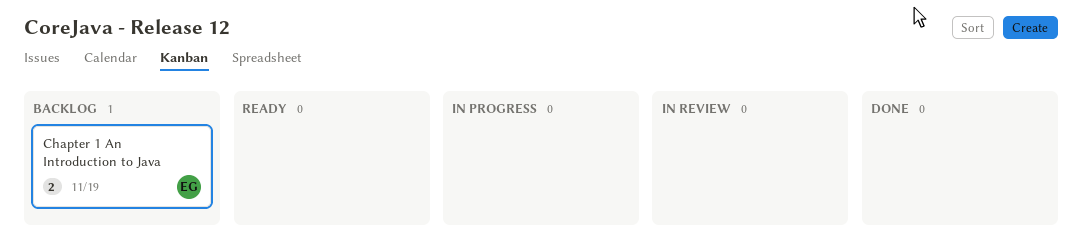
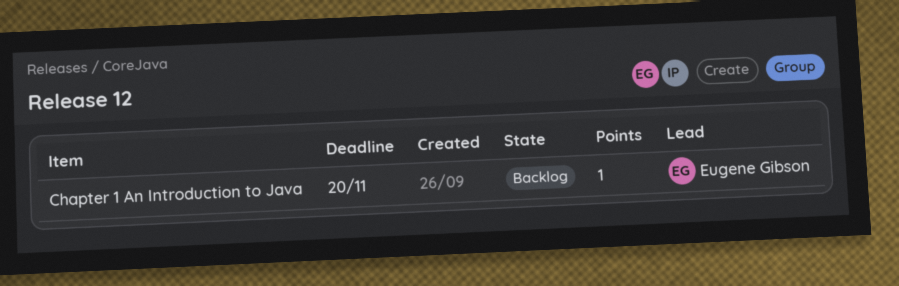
Chapter 1 An Introduction to Java, estimate: 2 -> 1
Chapter 1 An Introduction to Java, due: Nov 19 -> Nov 20

